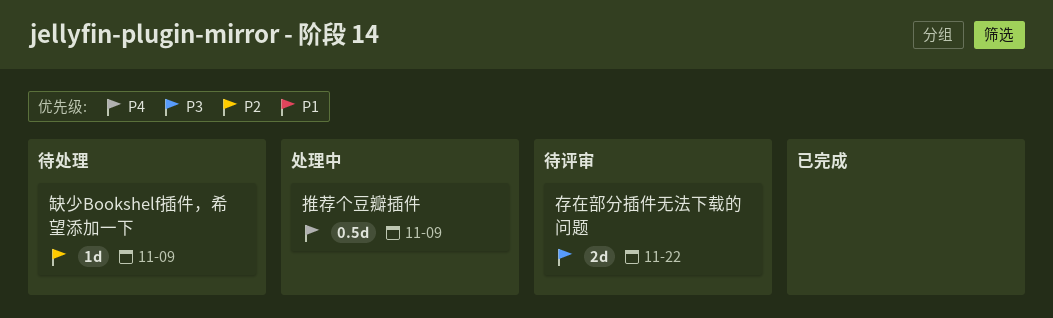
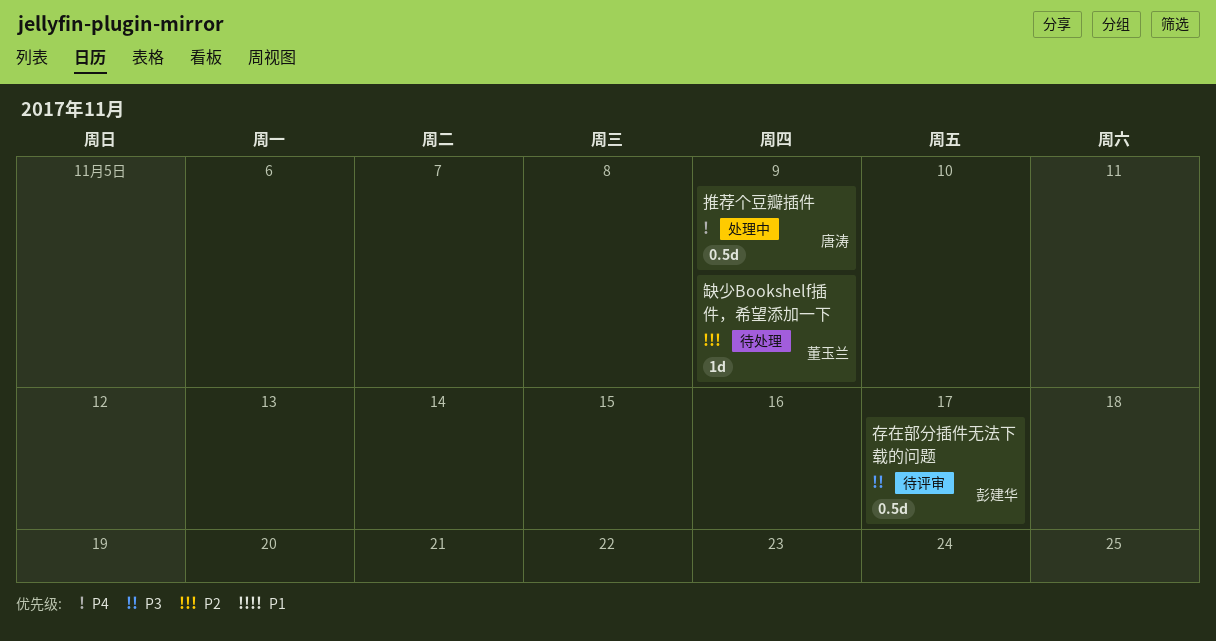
存在部分插件无法下载的问题, estimate: 2d -> 0.5d
存在部分插件无法下载的问题, due: Nov 22 -> Nov 17

